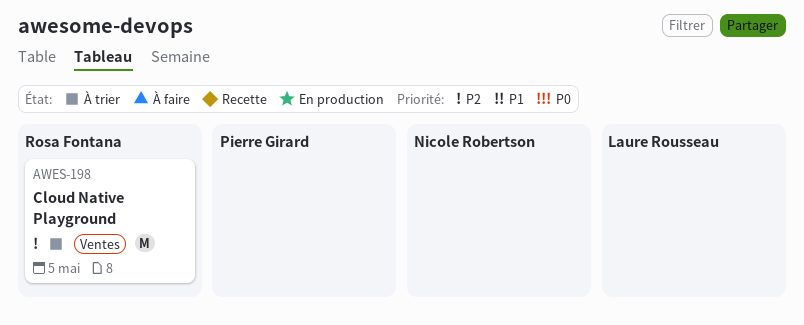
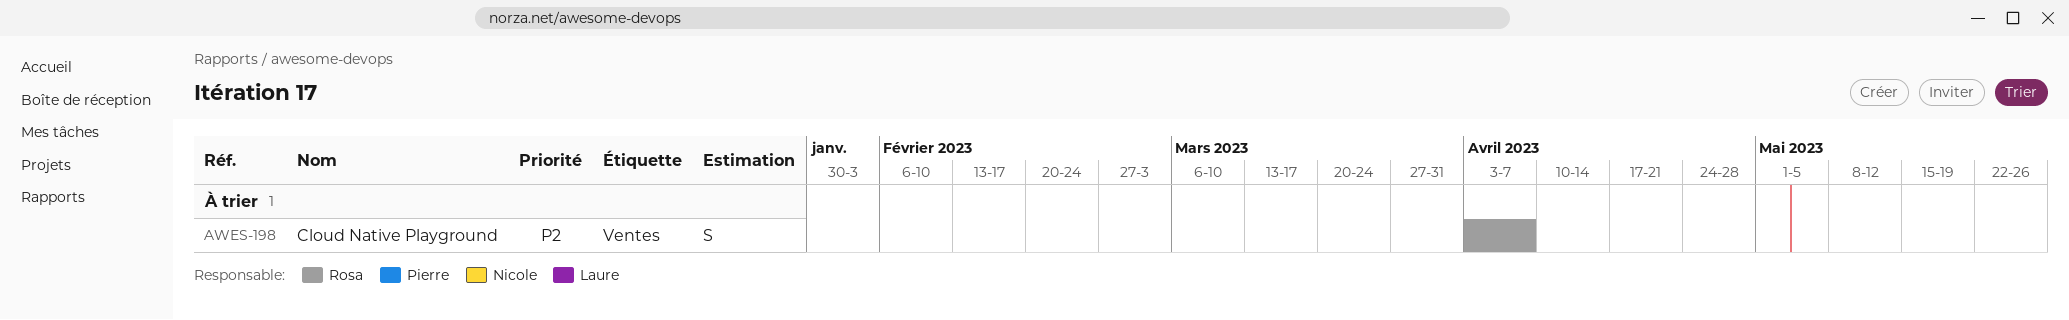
AWES-198, estimate: M -> S
AWES-198, due: May 5 -> Apr 7

